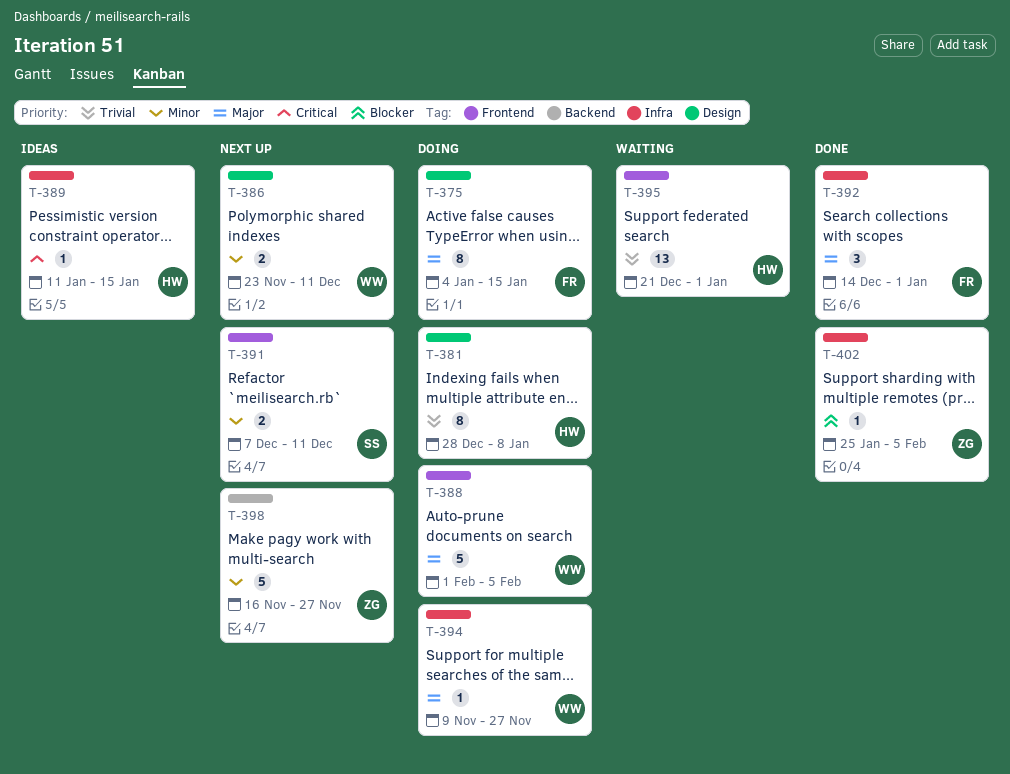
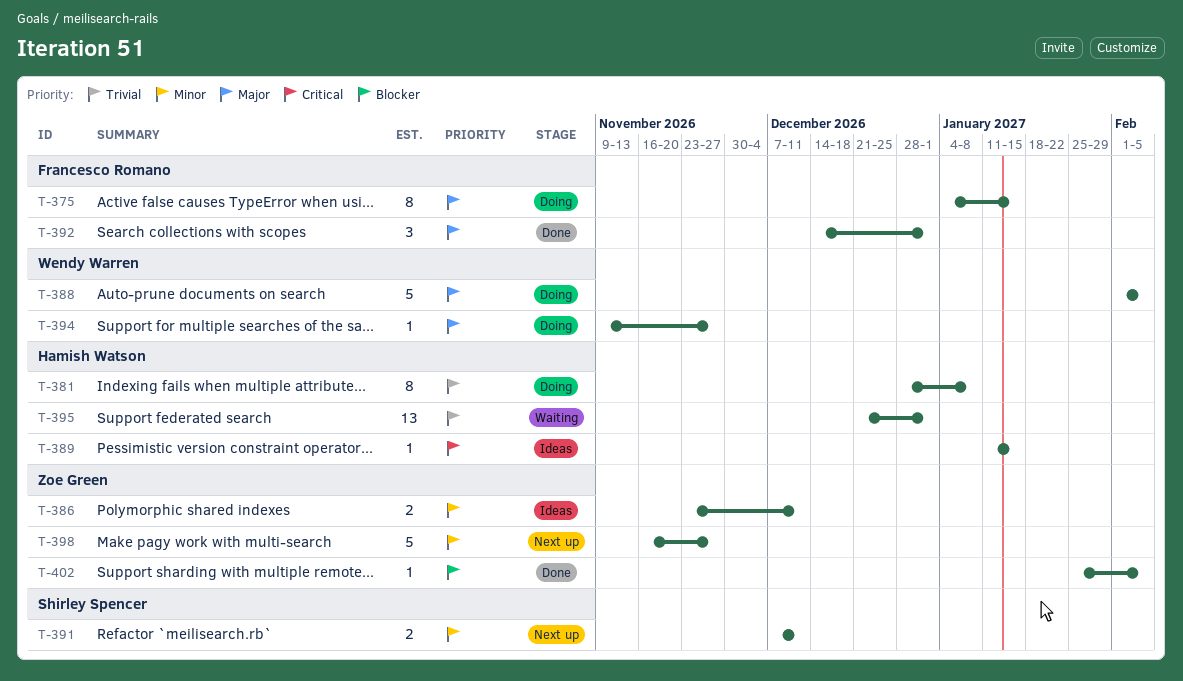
T-386, status: Next up -> Ideas
T-386, owner: Wendy Warren -> Zoe Green

